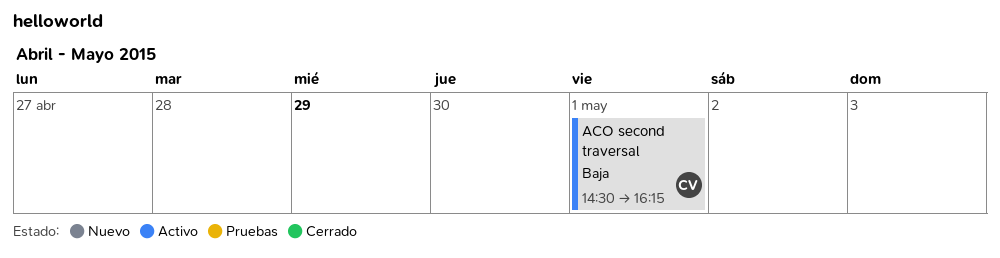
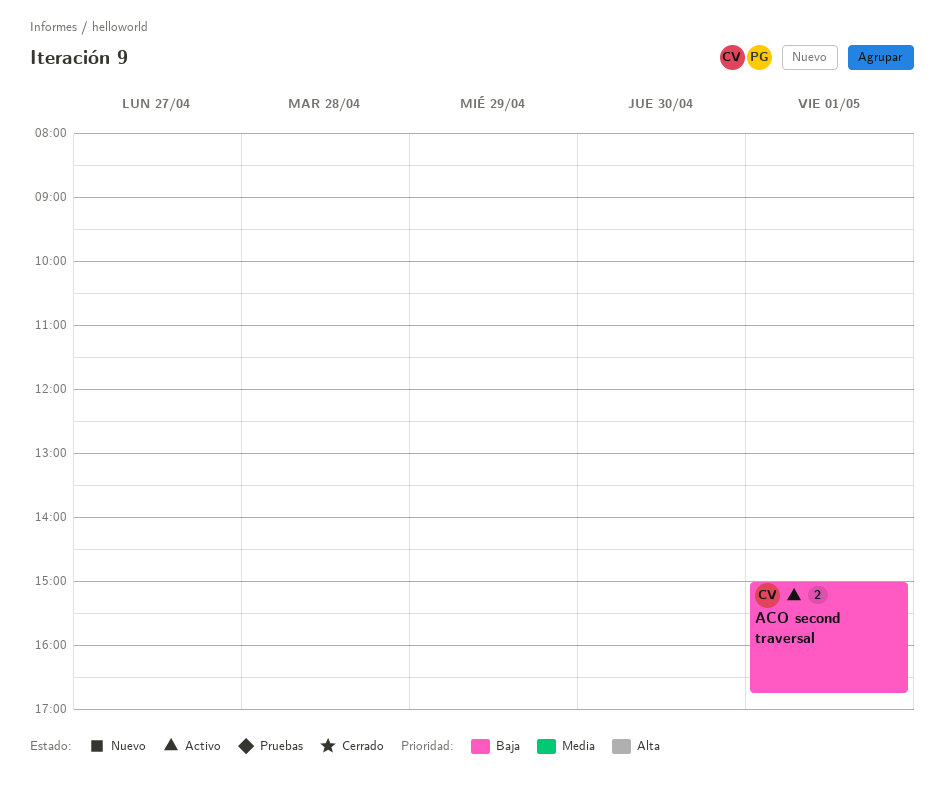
ACO second traversal, begins: 14:30 -> 15:00
ACO second traversal, ends: 16:15 -> 16:45

